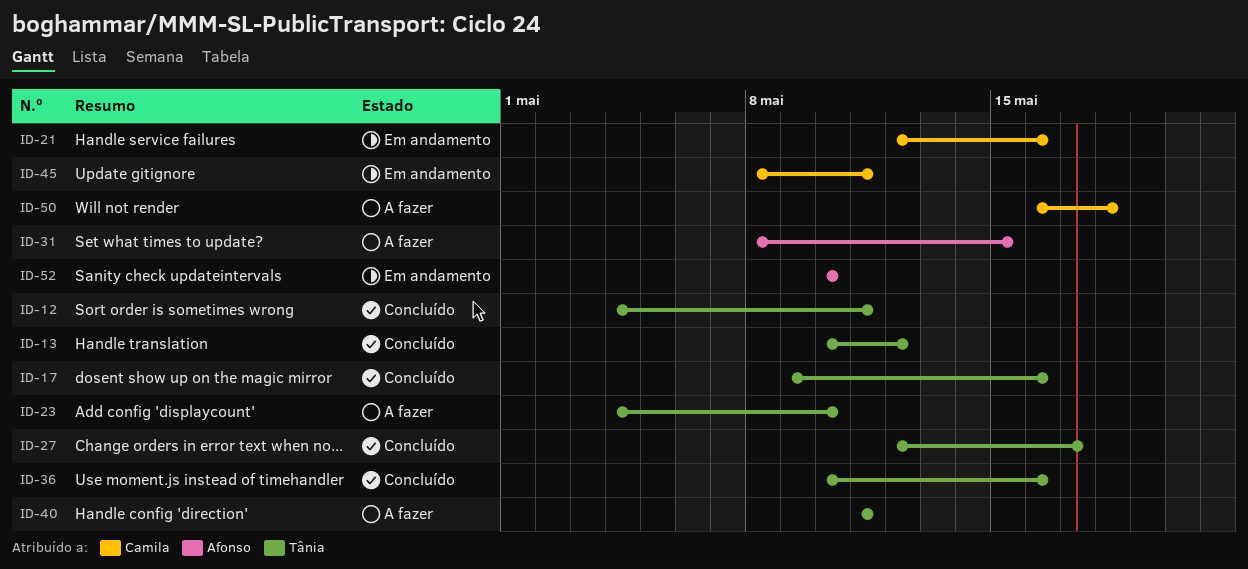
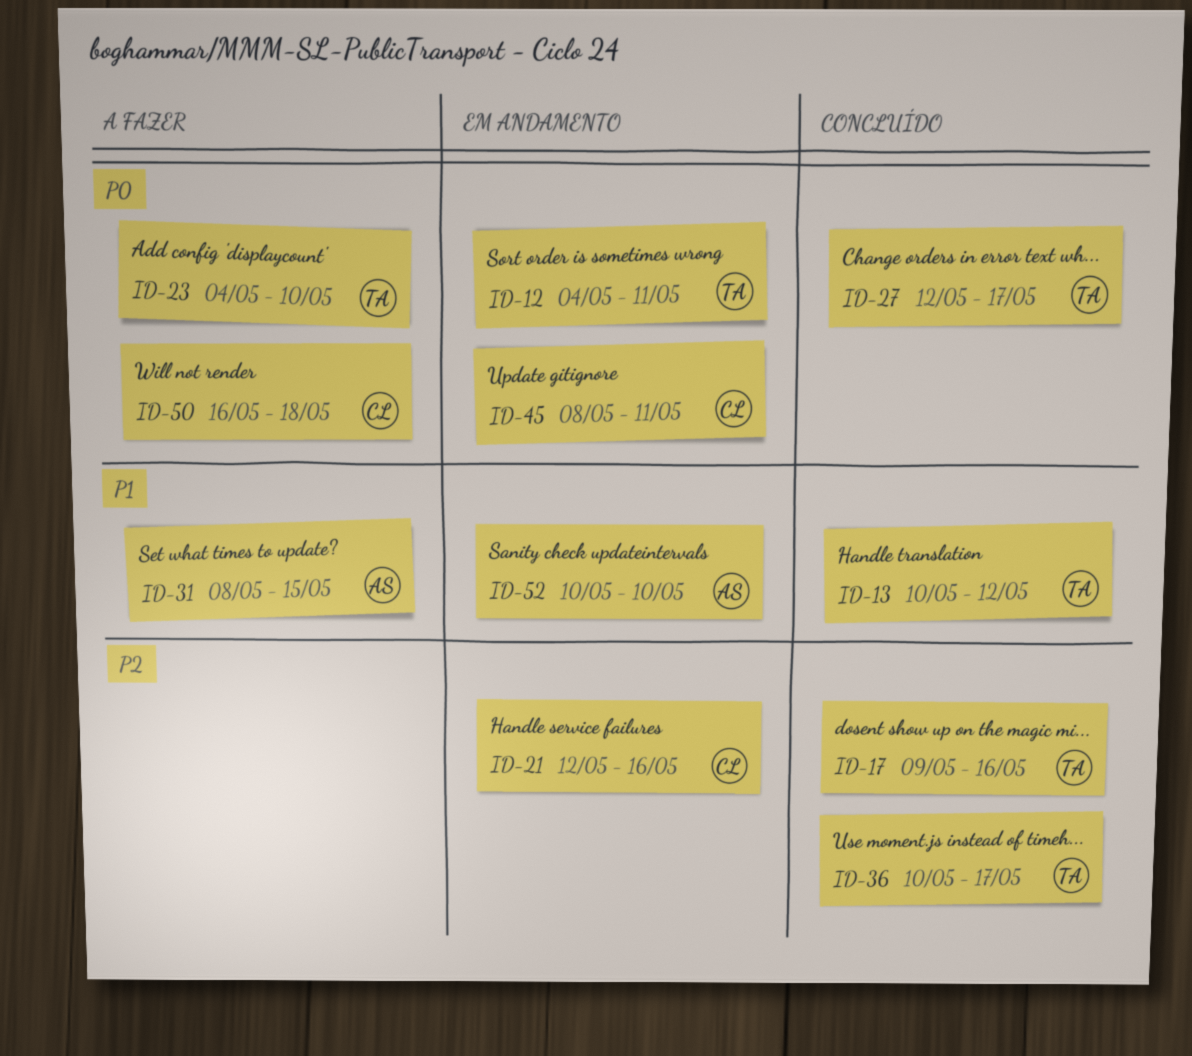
ID-12, status: Concluído -> Em andamento
ID-36, due: May 16 -> May 17
ID-40: present -> none

